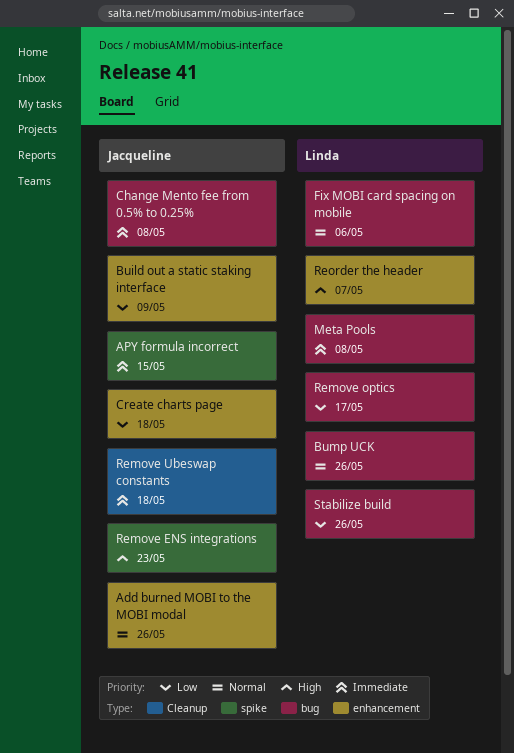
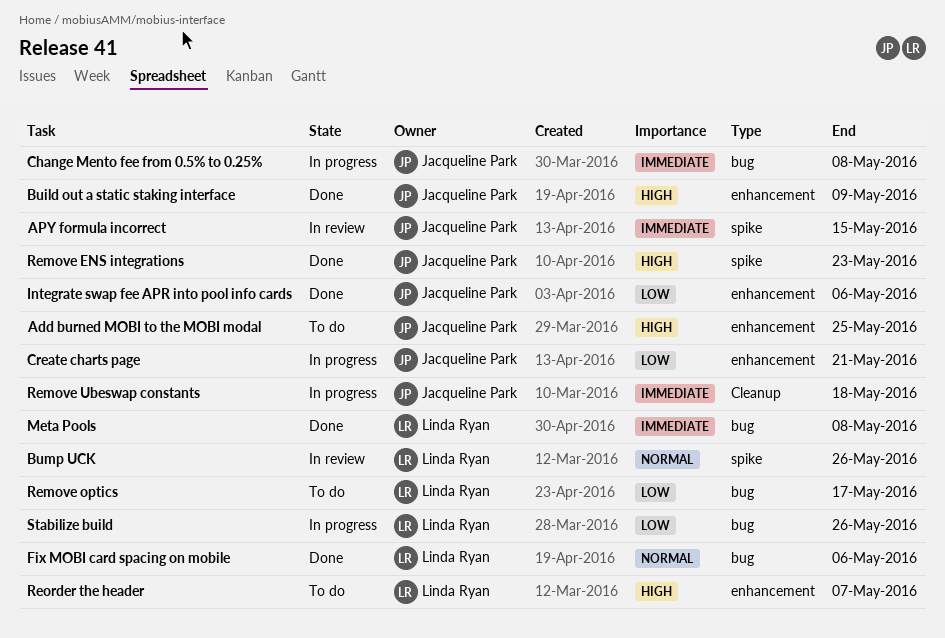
Add burned MOBI to the MOBI modal, priority: Normal -> High
Add burned MOBI to the MOBI modal, due: May 26 -> May 25
Build out a static staking interface, priority: Low -> High
Bump UCK, label: bug -> spike
Create charts page, due: May 18 -> May 21
Integrate swap fee APR into pool info cards: none -> present

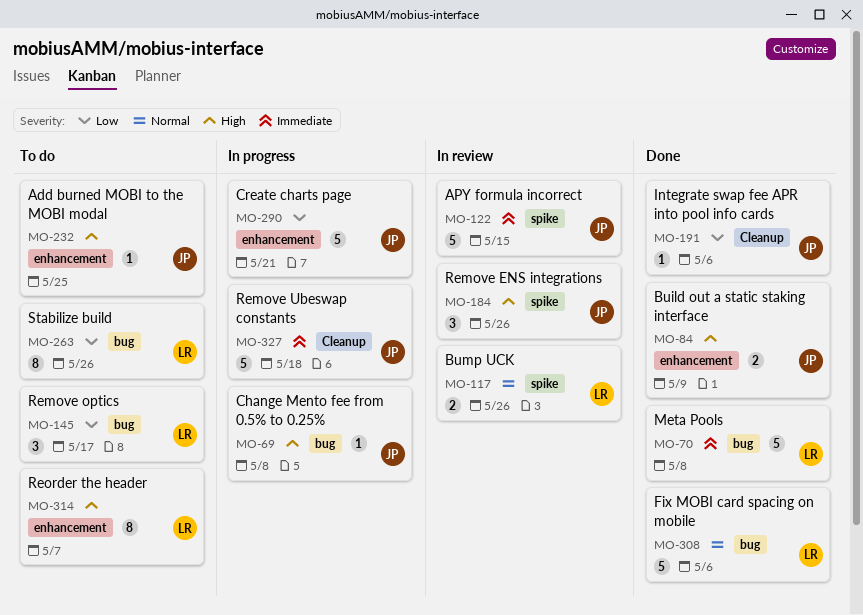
Change Mento fee from 0.5% to 0.25%, priority: Immediate -> High
Integrate swap fee APR into pool info cards, label: enhancement -> Cleanup
Remove ENS integrations, status: Done -> In review
Remove ENS integrations, due: May 23 -> May 26
Stabilize build, status: In progress -> To do

